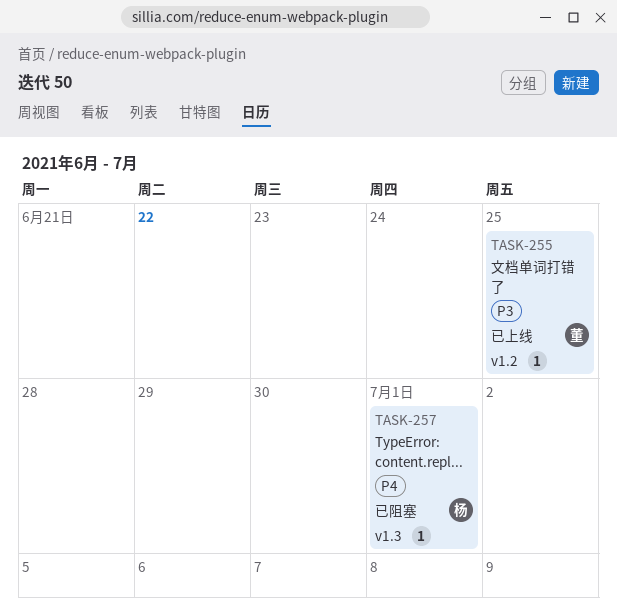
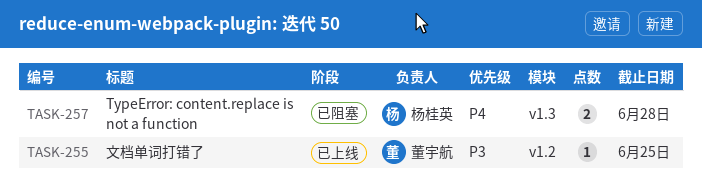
TASK-257, estimate: 1 -> 2
TASK-257, due: Jul 1 -> Jun 28

